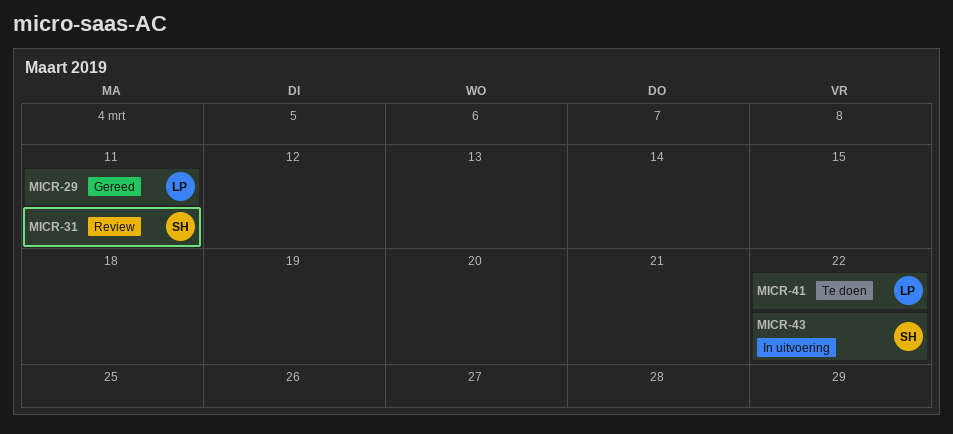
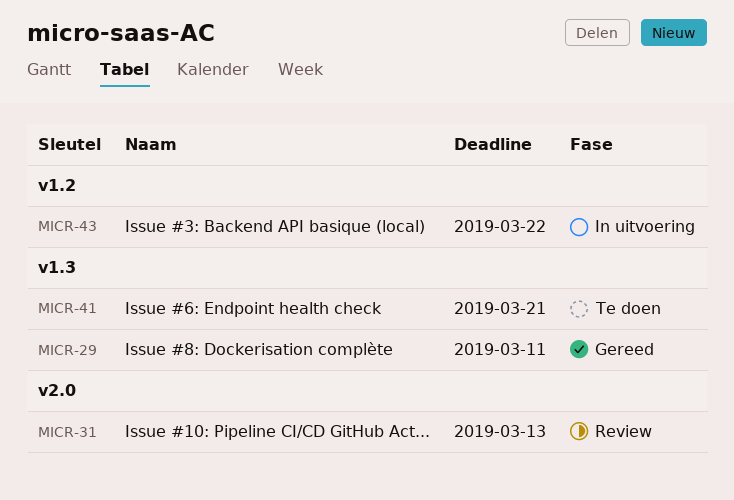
MICR-31, due: Mar 11 -> Mar 13
MICR-41, due: Mar 22 -> Mar 21

